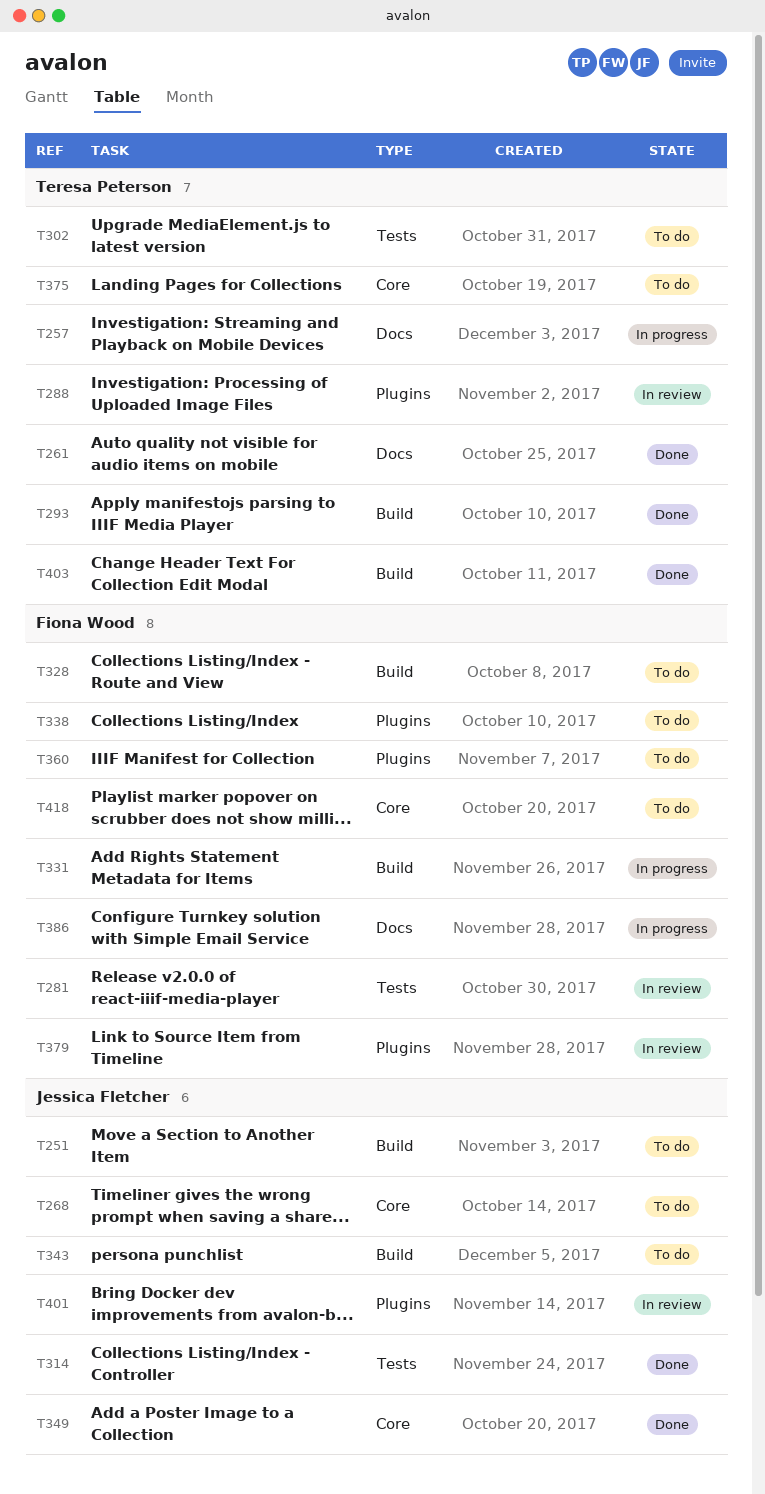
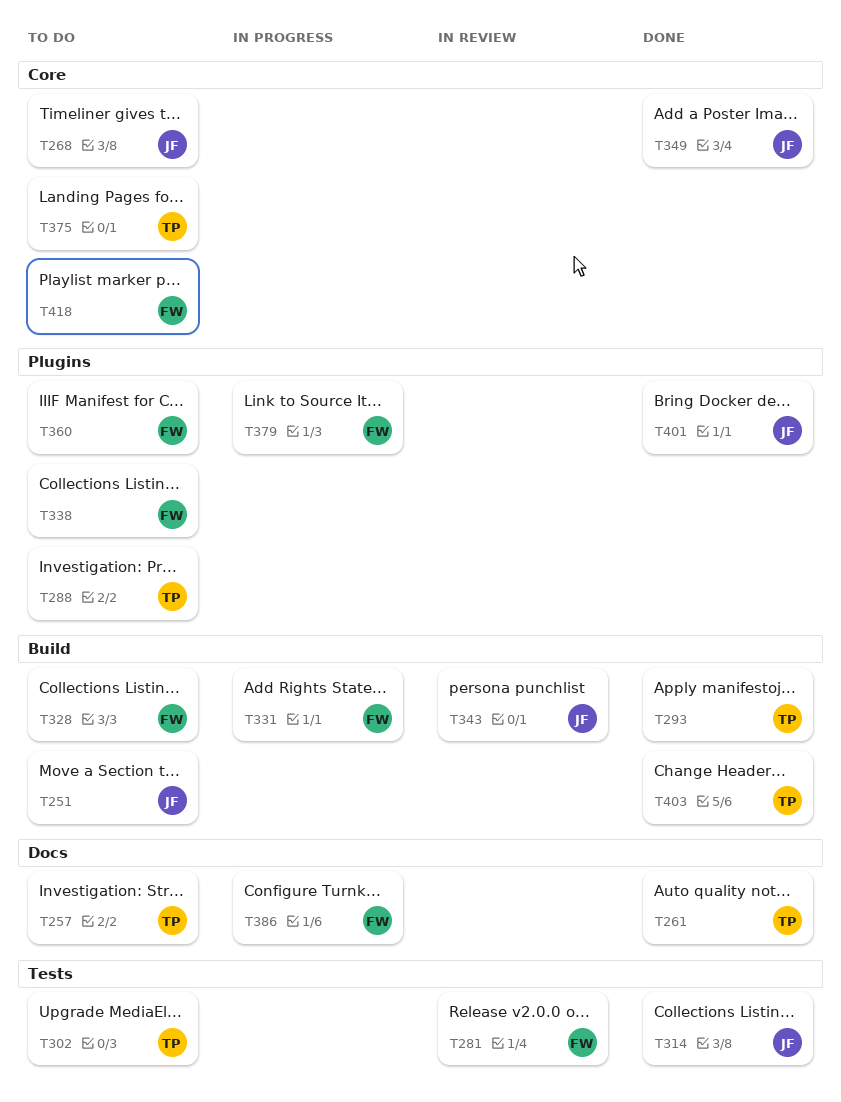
T257, status: In progress -> To do
T288, status: In review -> To do
T343, status: To do -> In review
T379, status: In review -> In progress
T401, status: In review -> Done

